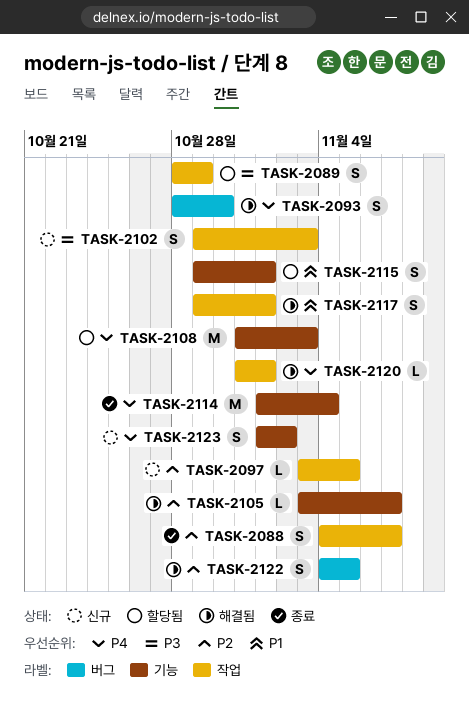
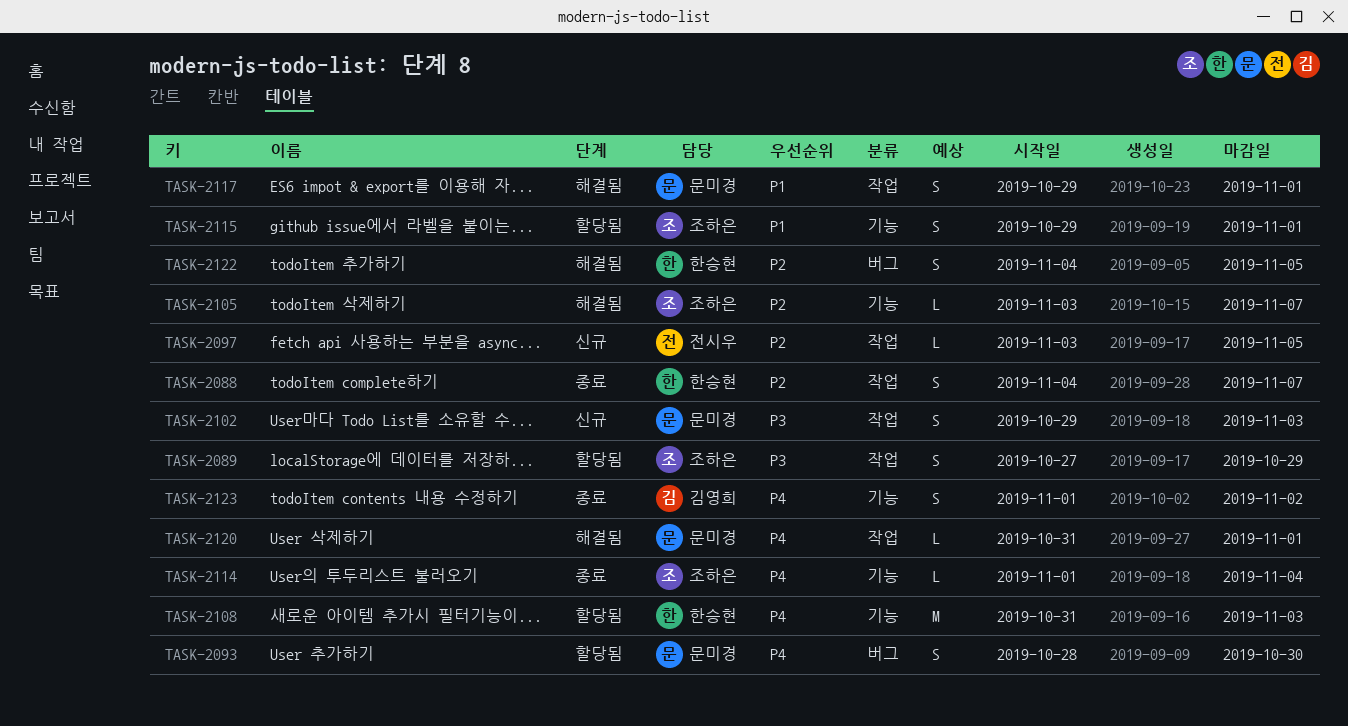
TASK-2089, start: Oct 28 -> Oct 27
TASK-2093, status: 해결됨 -> 할당됨
TASK-2114, estimate: M -> L
TASK-2123, status: 신규 -> 종료

